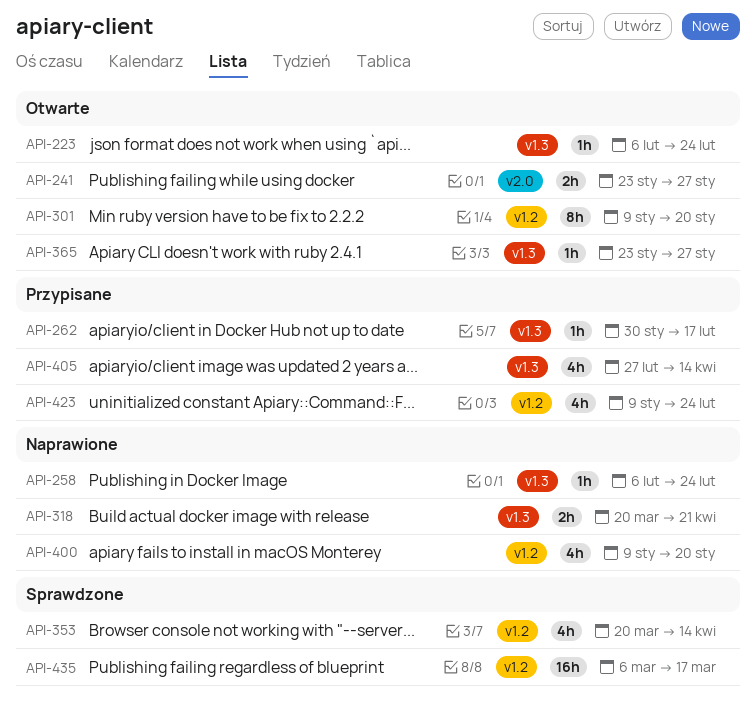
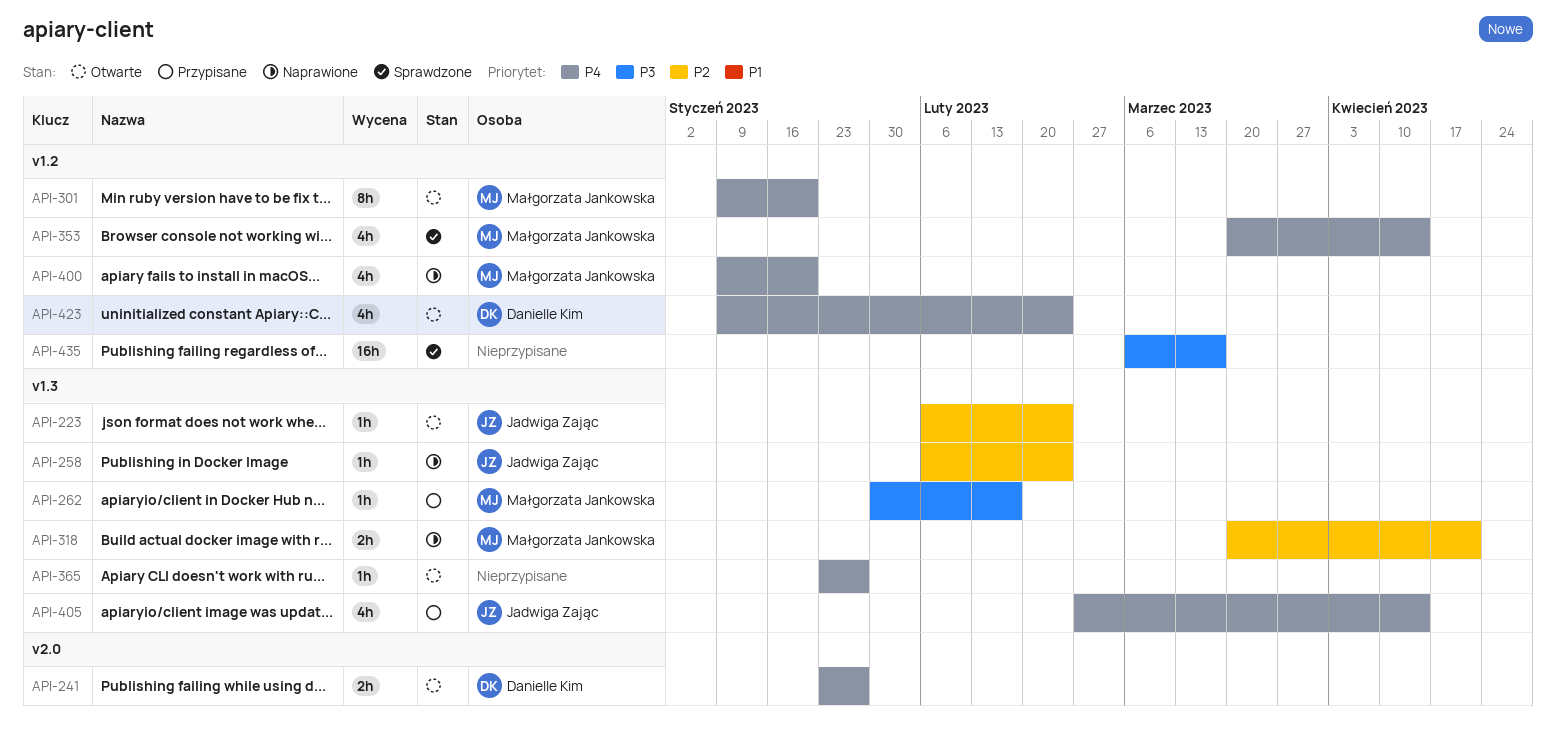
API-423, status: Przypisane -> Otwarte

